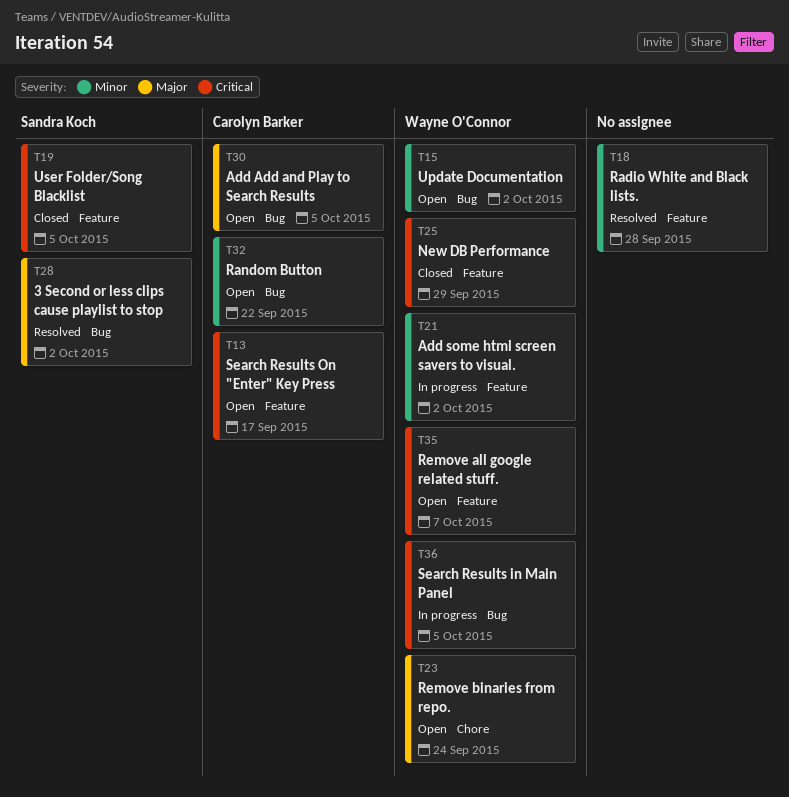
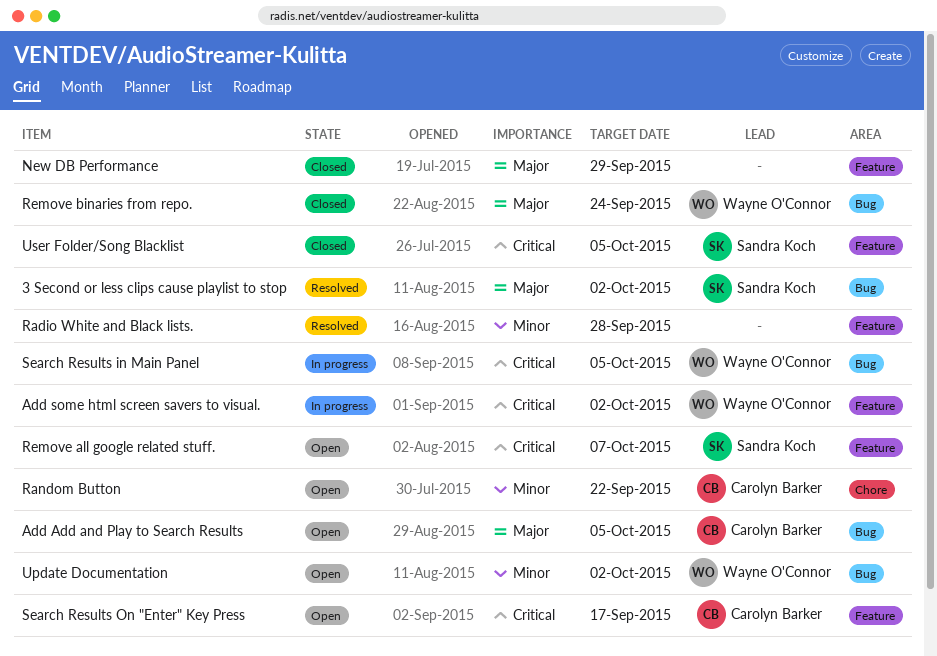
Add some html screen savers to visual., priority: Minor -> Critical
New DB Performance, owner: Wayne O'Connor -> none
New DB Performance, priority: Critical -> Major
Random Button, label: Bug -> Chore
Remove all google related stuff., owner: Wayne O'Connor -> Sandra Koch
Remove binaries from repo., status: Open -> Closed
Remove binaries from repo., label: Chore -> Bug

